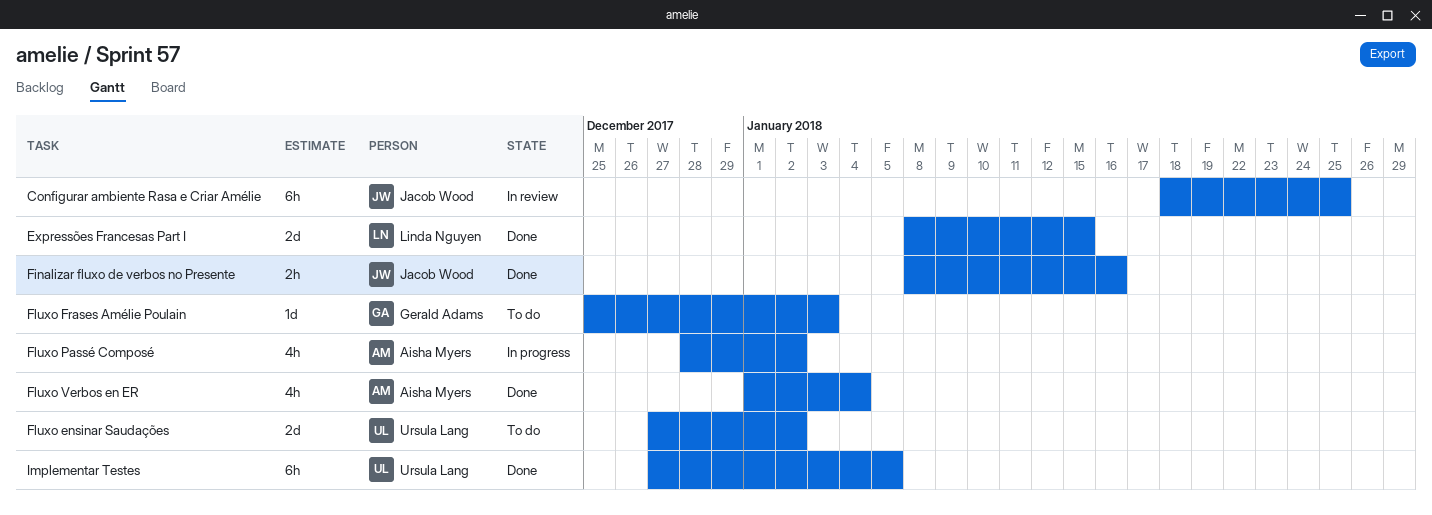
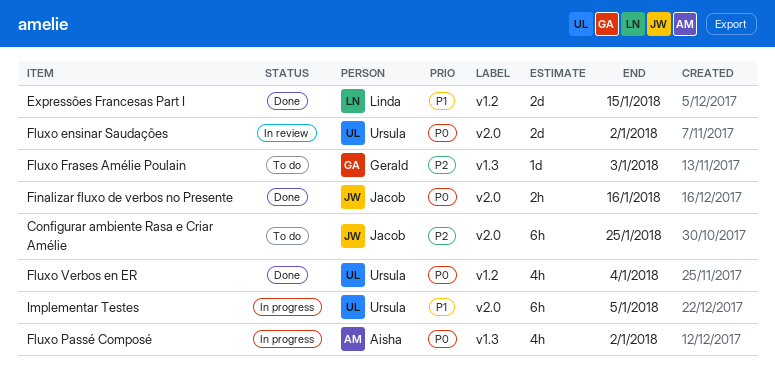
Configurar ambiente Rasa e Criar Amélie, status: In review -> To do
Fluxo ensinar Saudações, status: To do -> In review
Fluxo Verbos en ER, owner: Aisha Myers -> Ursula Lang
Implementar Testes, status: Done -> In progress

